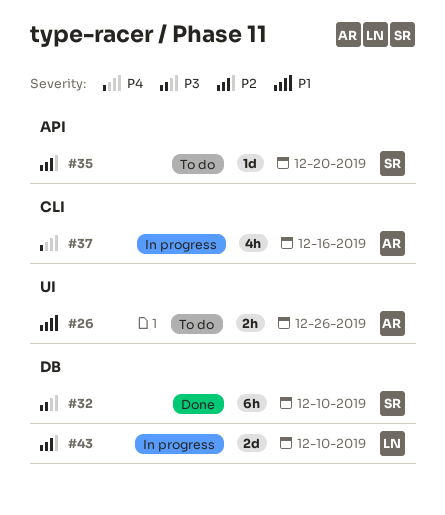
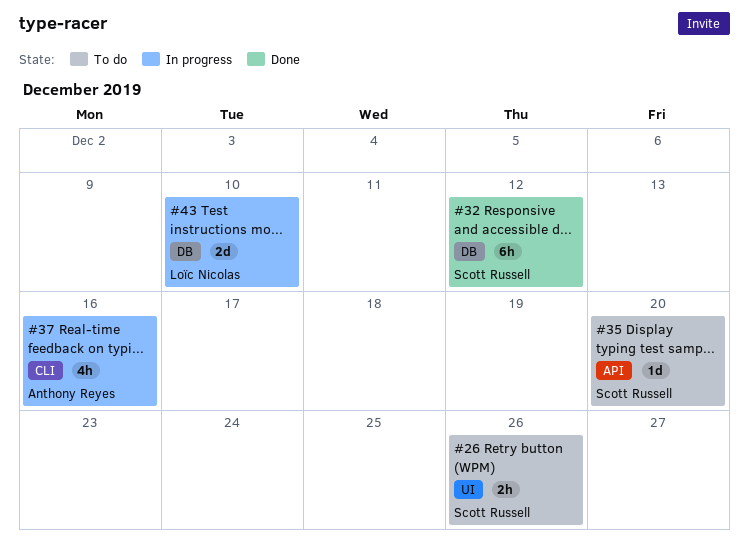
#26, owner: Anthony Reyes -> Scott Russell
#32, due: Dec 10 -> Dec 12

